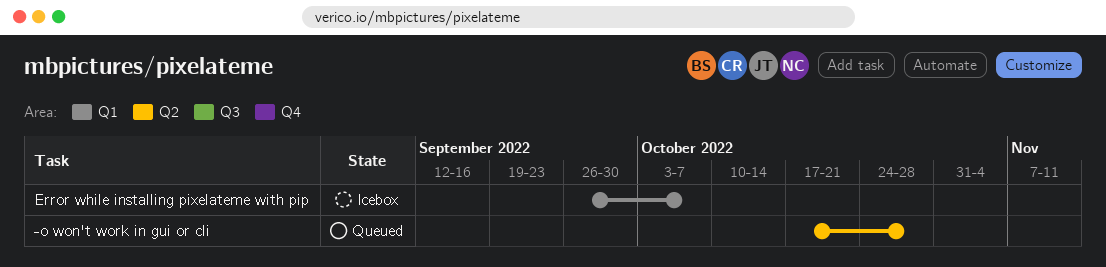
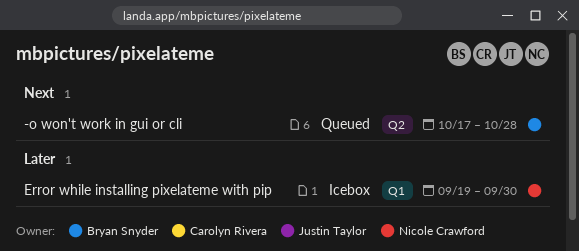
Error while installing pixelateme with pip, start: Sep 26 -> Sep 19
Error while installing pixelateme with pip, due: Oct 7 -> Sep 30

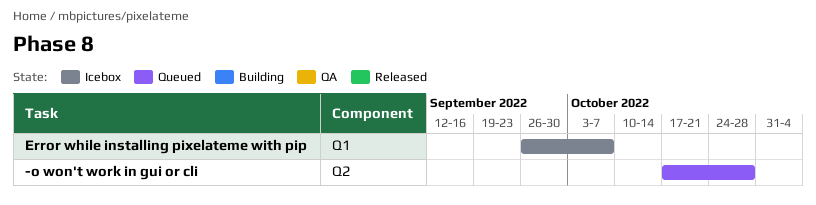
Error while installing pixelateme with pip, start: Sep 19 -> Sep 26
Error while installing pixelateme with pip, due: Sep 30 -> Oct 7

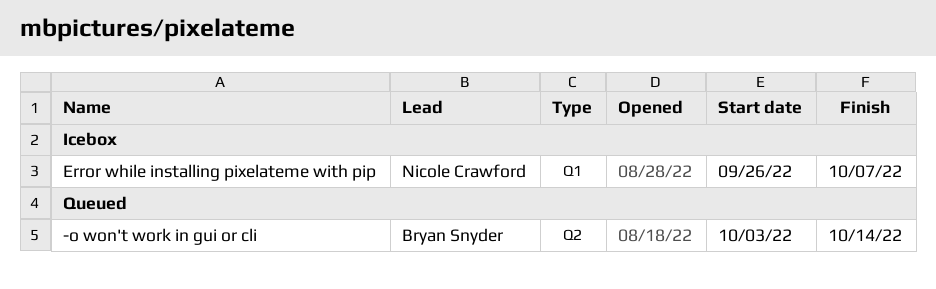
-o won't work in gui or cli, start: Oct 17 -> Oct 3
-o won't work in gui or cli, due: Oct 28 -> Oct 14

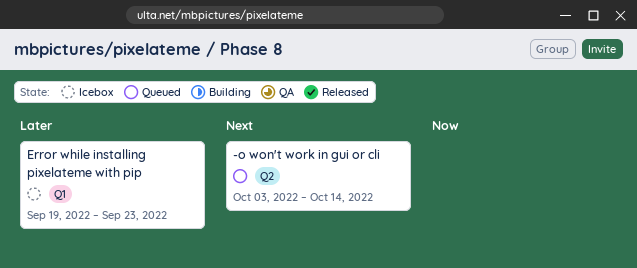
Error while installing pixelateme with pip, start: Sep 26 -> Sep 19
Error while installing pixelateme with pip, due: Oct 7 -> Sep 23

